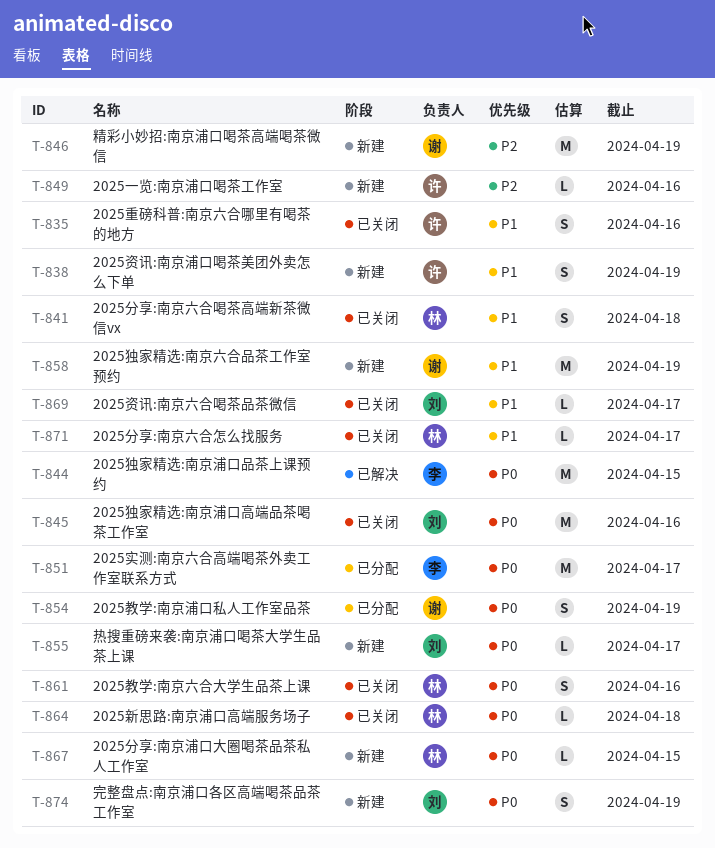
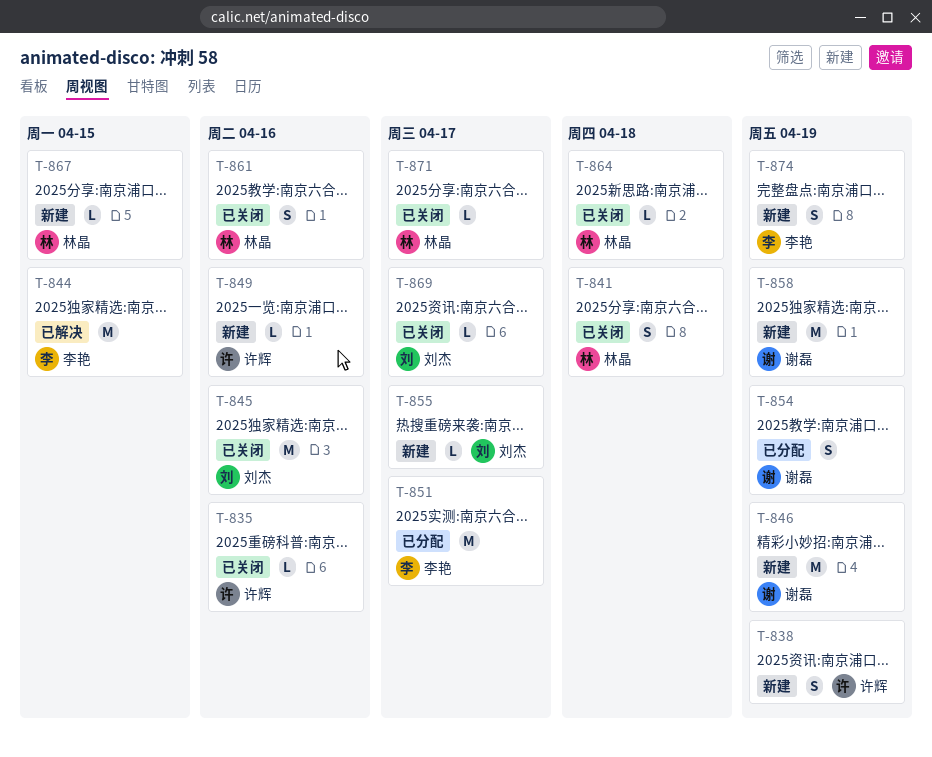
T-835, estimate: S -> L
T-874, owner: 刘杰 -> 李艳

